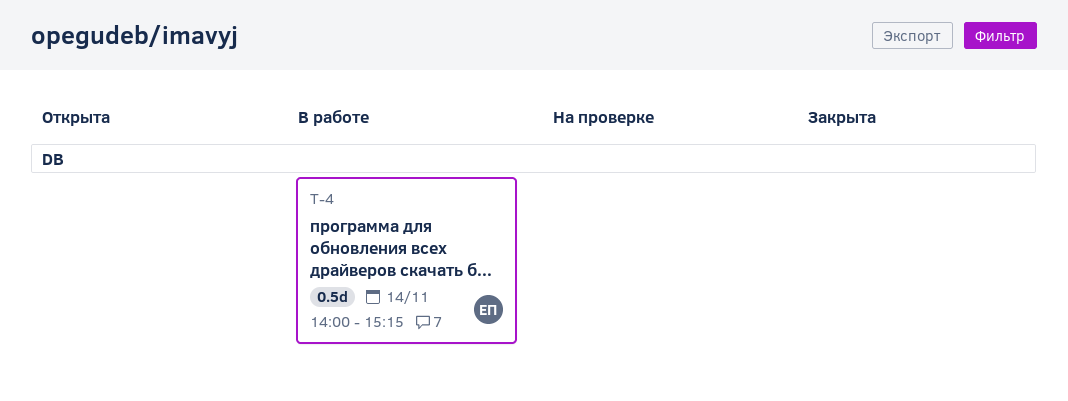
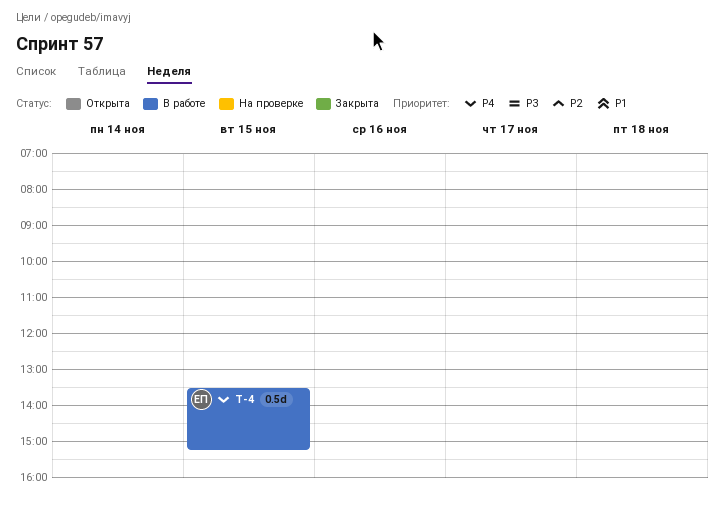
T-4, day: Nov 14 -> Nov 15
T-4, begins: 14:00 -> 13:30

